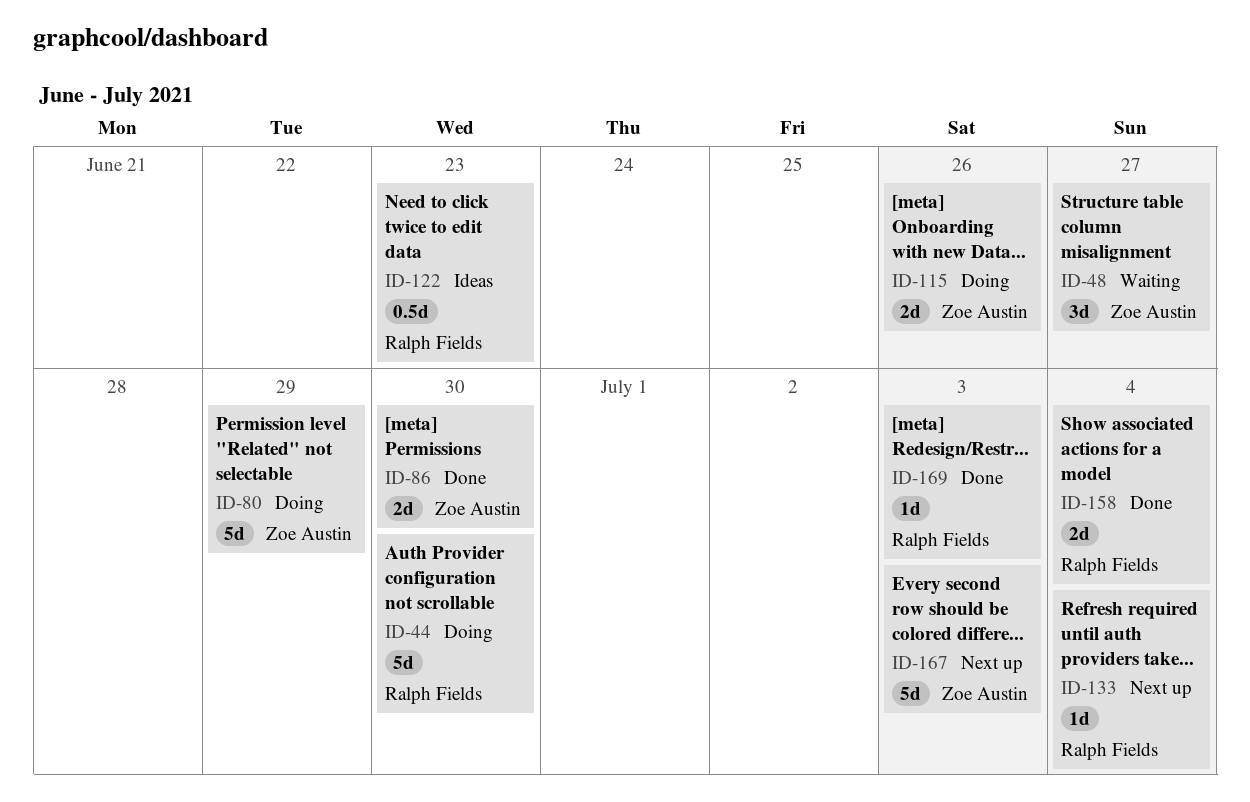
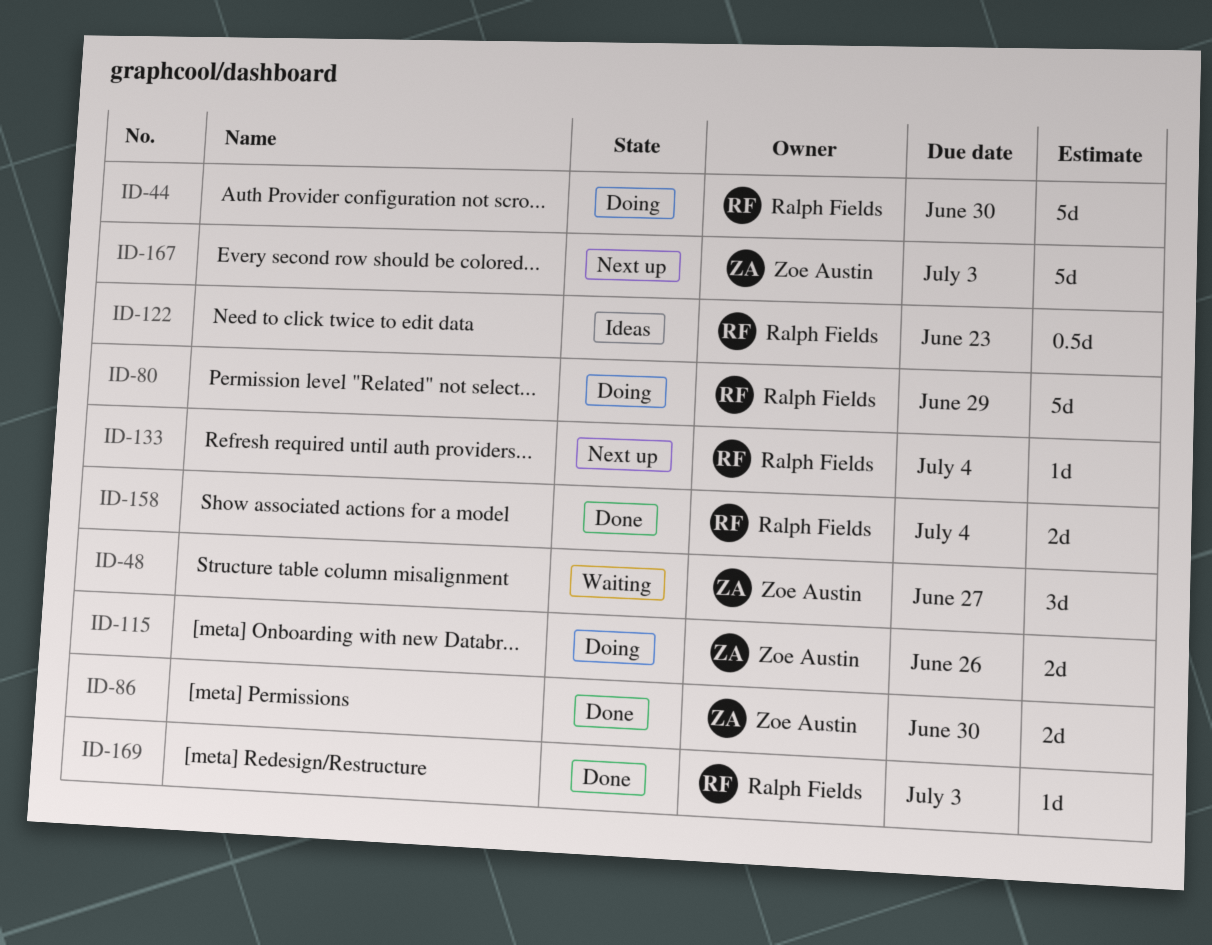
ID-80, owner: Zoe Austin -> Ralph Fields

